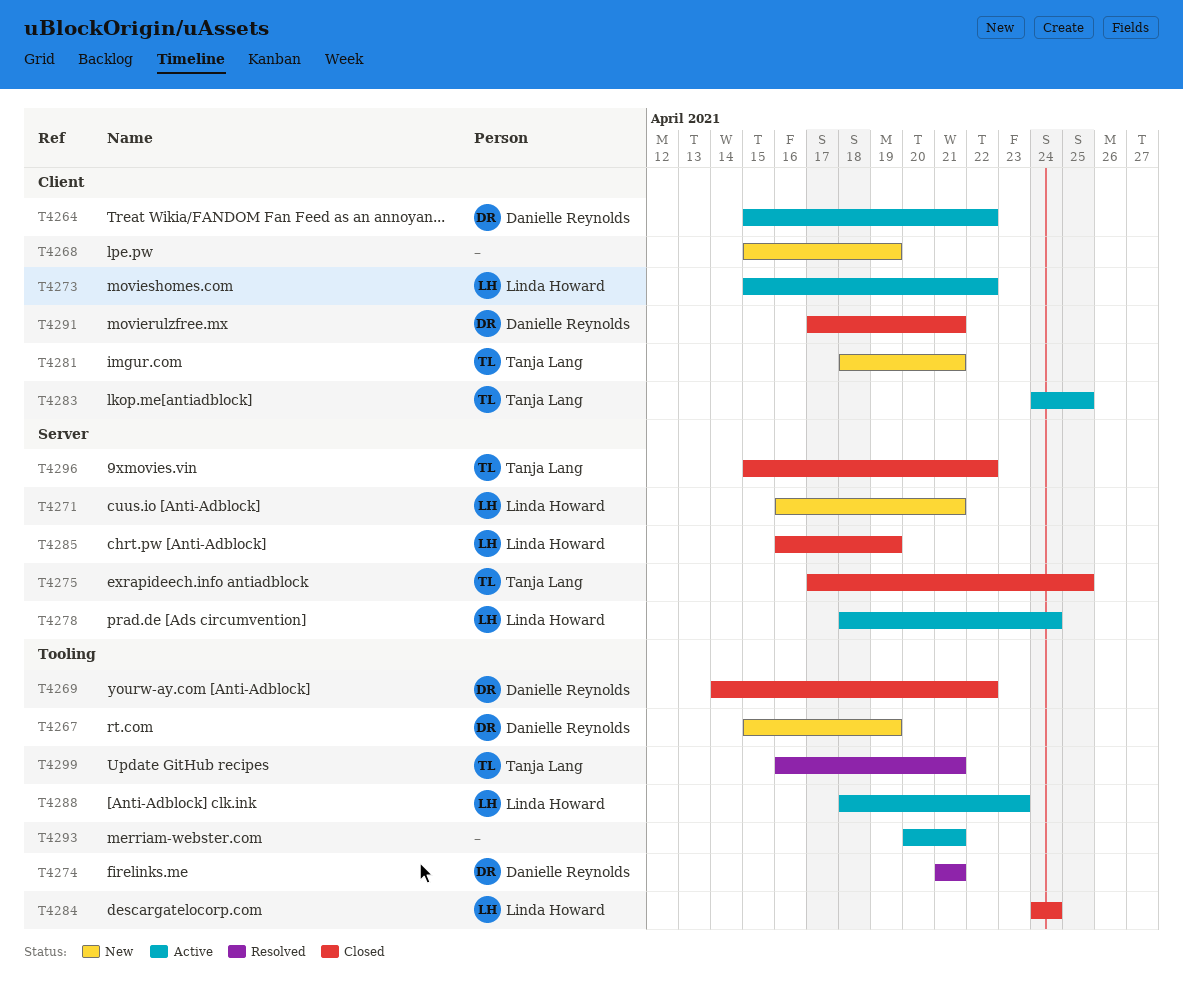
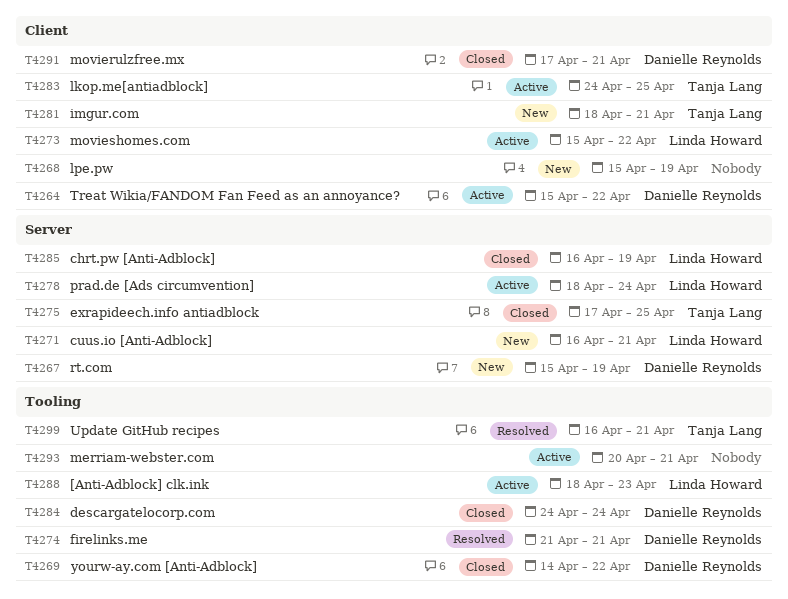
T4267, label: Tooling -> Server
T4284, owner: Linda Howard -> Danielle Reynolds
T4296: present -> none

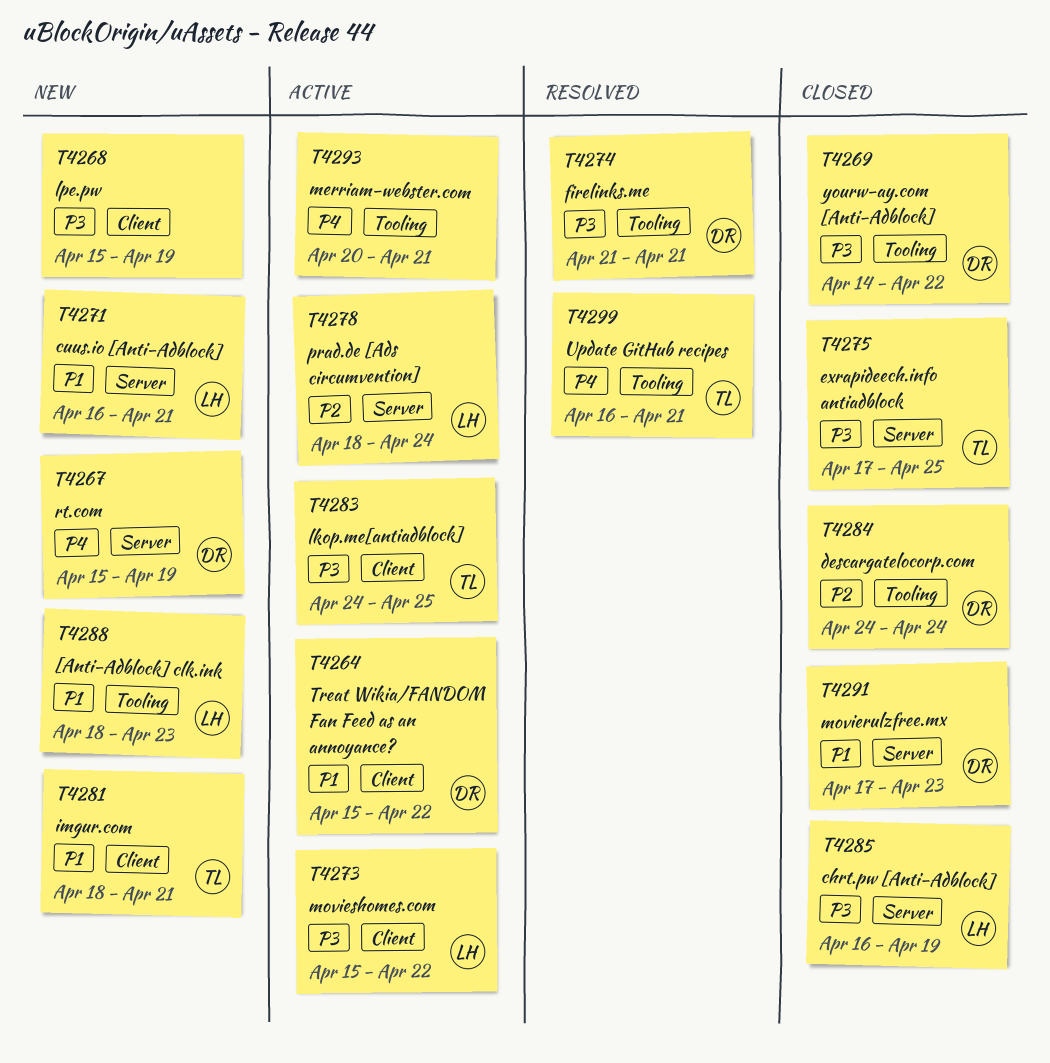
T4288, status: Active -> New
T4291, label: Client -> Server
T4291, due: Apr 21 -> Apr 23

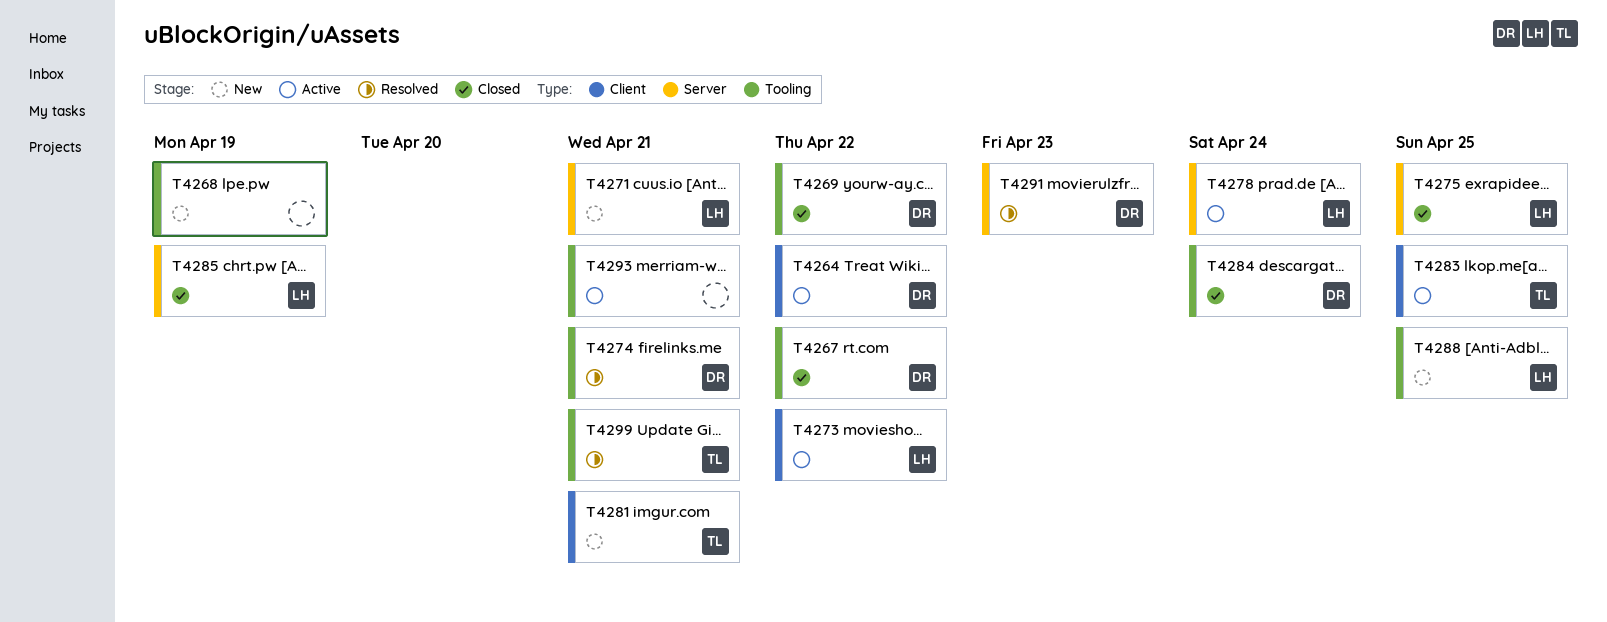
T4267, status: New -> Closed
T4267, label: Server -> Tooling
T4267, due: Apr 19 -> Apr 22
T4268, label: Client -> Tooling
T4275, owner: TL -> LH
T4288, due: Apr 23 -> Apr 25
T4291, status: Closed -> Resolved

